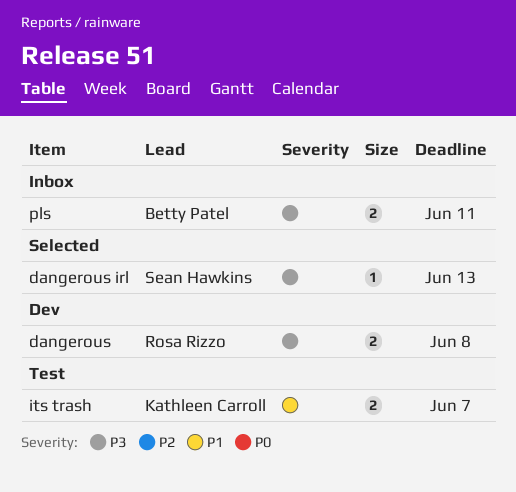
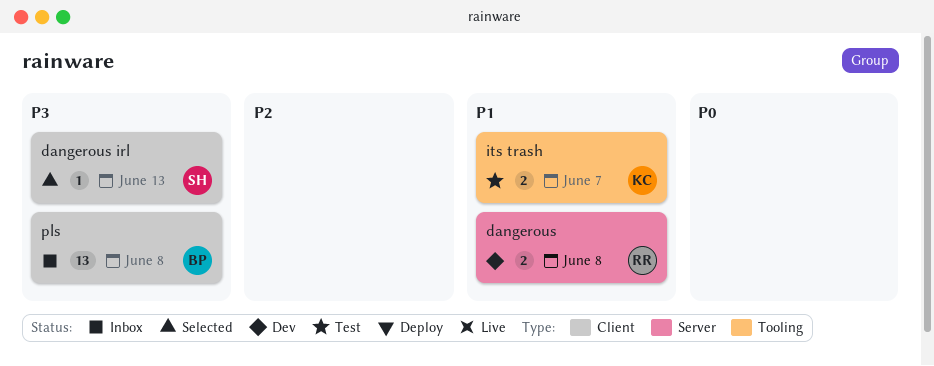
dangerous, priority: P3 -> P1
pls, estimate: 2 -> 13
pls, due: Jun 11 -> Jun 8

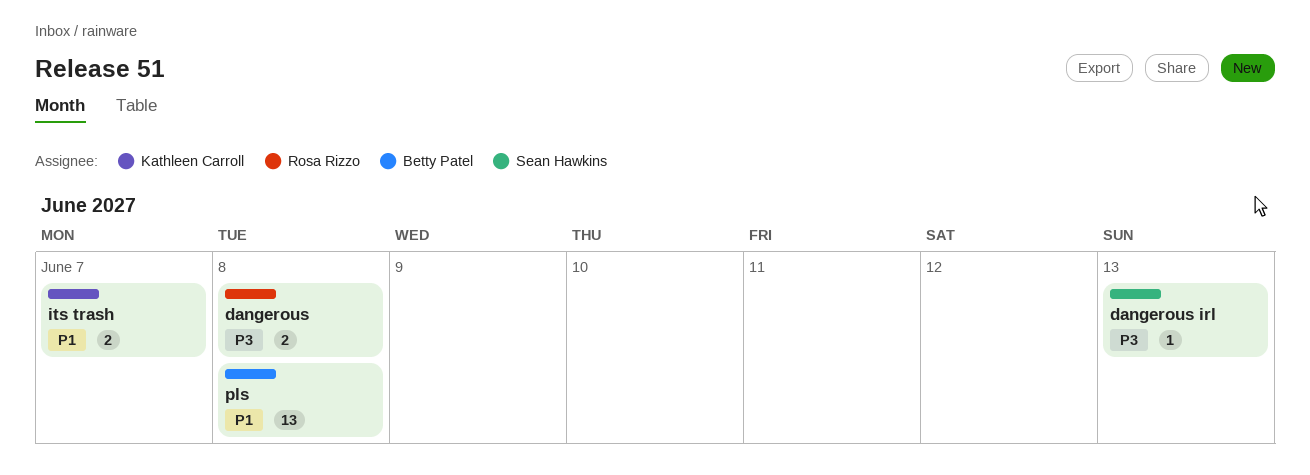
dangerous, priority: P1 -> P3
pls, priority: P3 -> P1

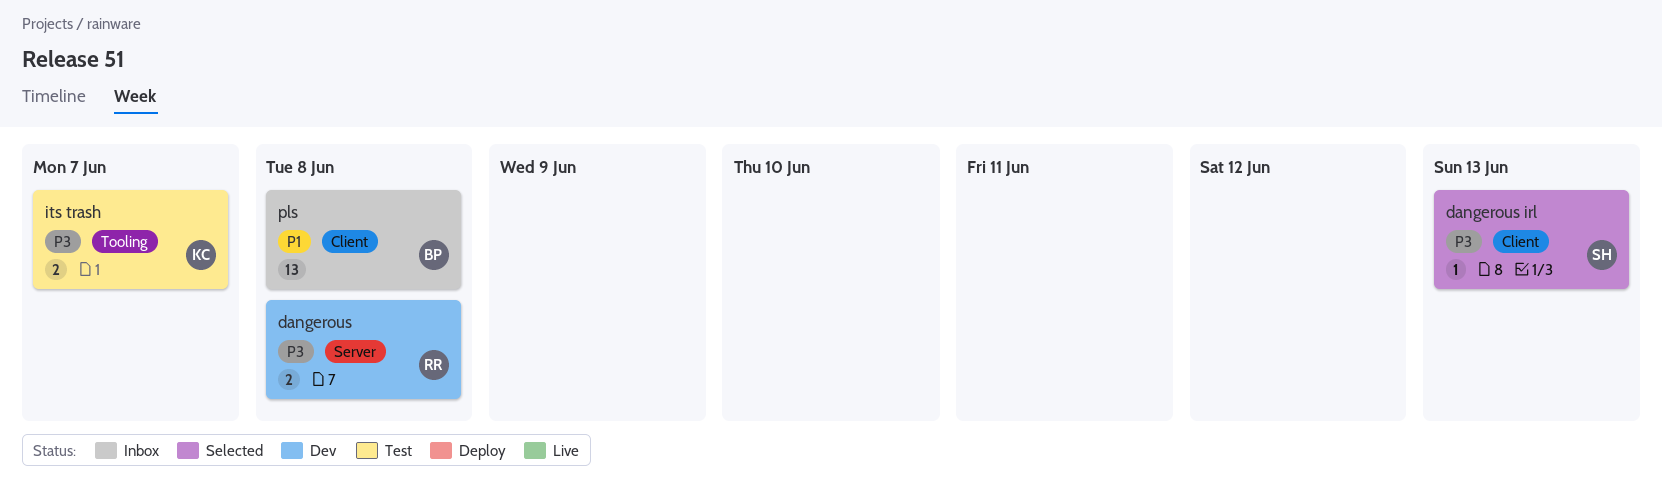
its trash, priority: P1 -> P3

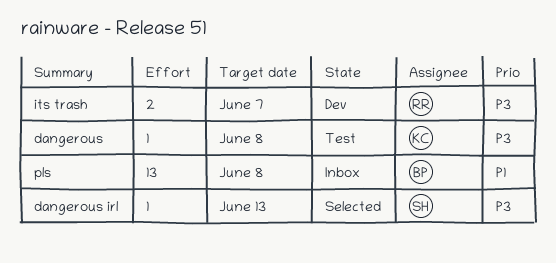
dangerous, status: Dev -> Test
dangerous, owner: RR -> KC
dangerous, estimate: 2 -> 1
its trash, status: Test -> Dev
its trash, owner: KC -> RR

